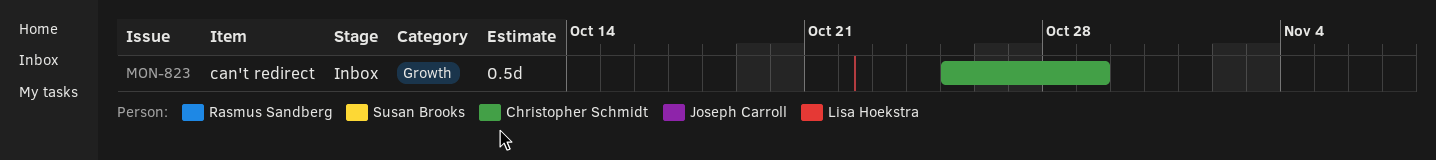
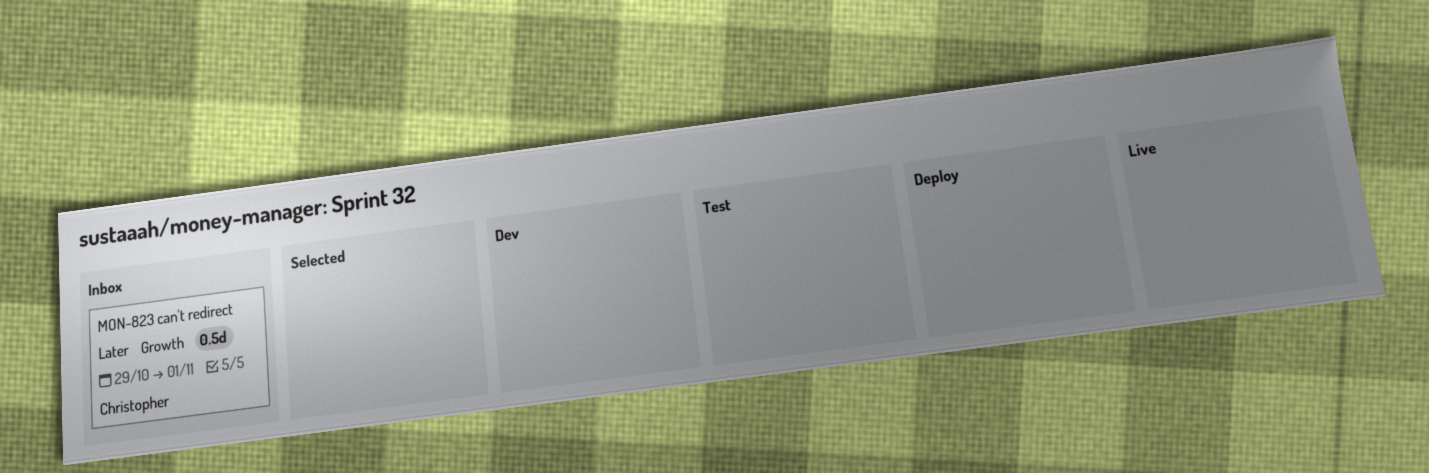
MON-823, start: Oct 25 -> Oct 29
MON-823, due: Oct 29 -> Nov 1

